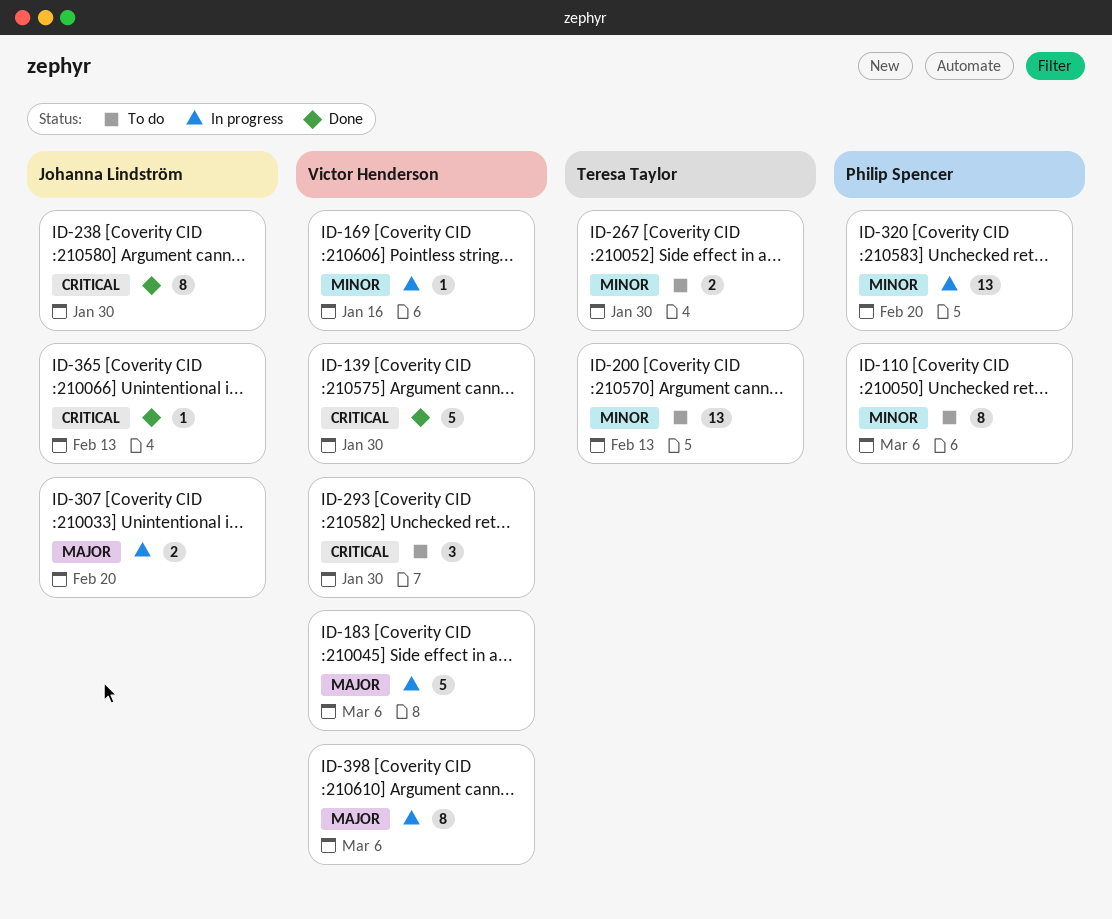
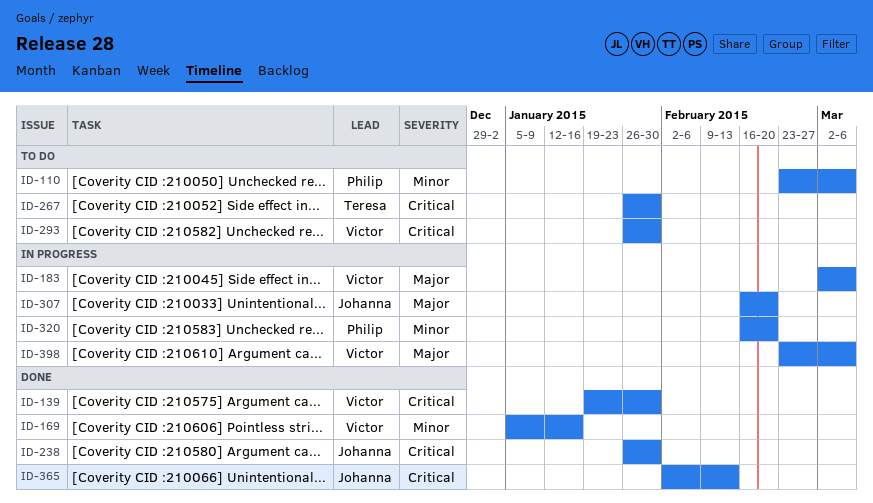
ID-169, status: In progress -> Done
ID-200: present -> none
ID-267, priority: Minor -> Critical

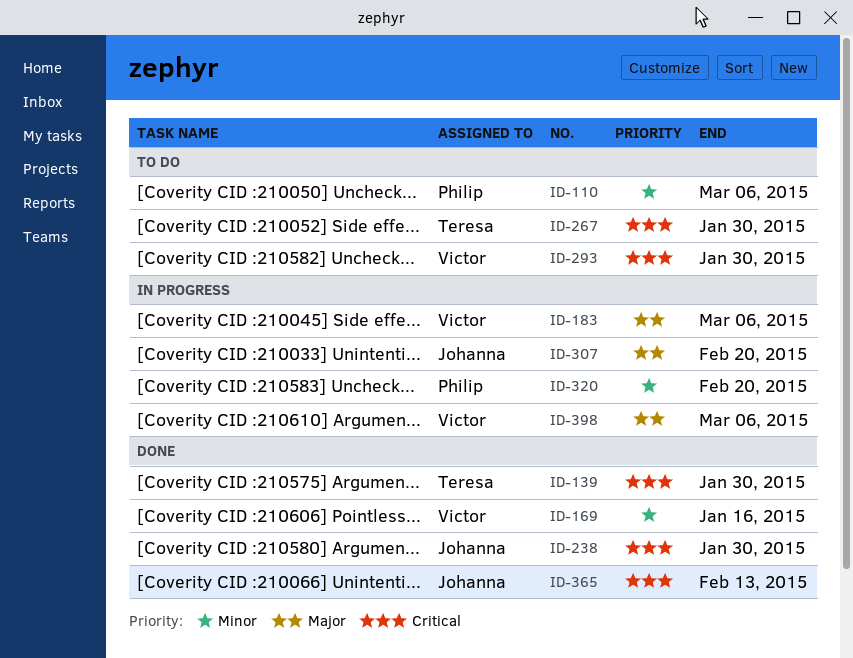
ID-139, owner: Victor -> Teresa

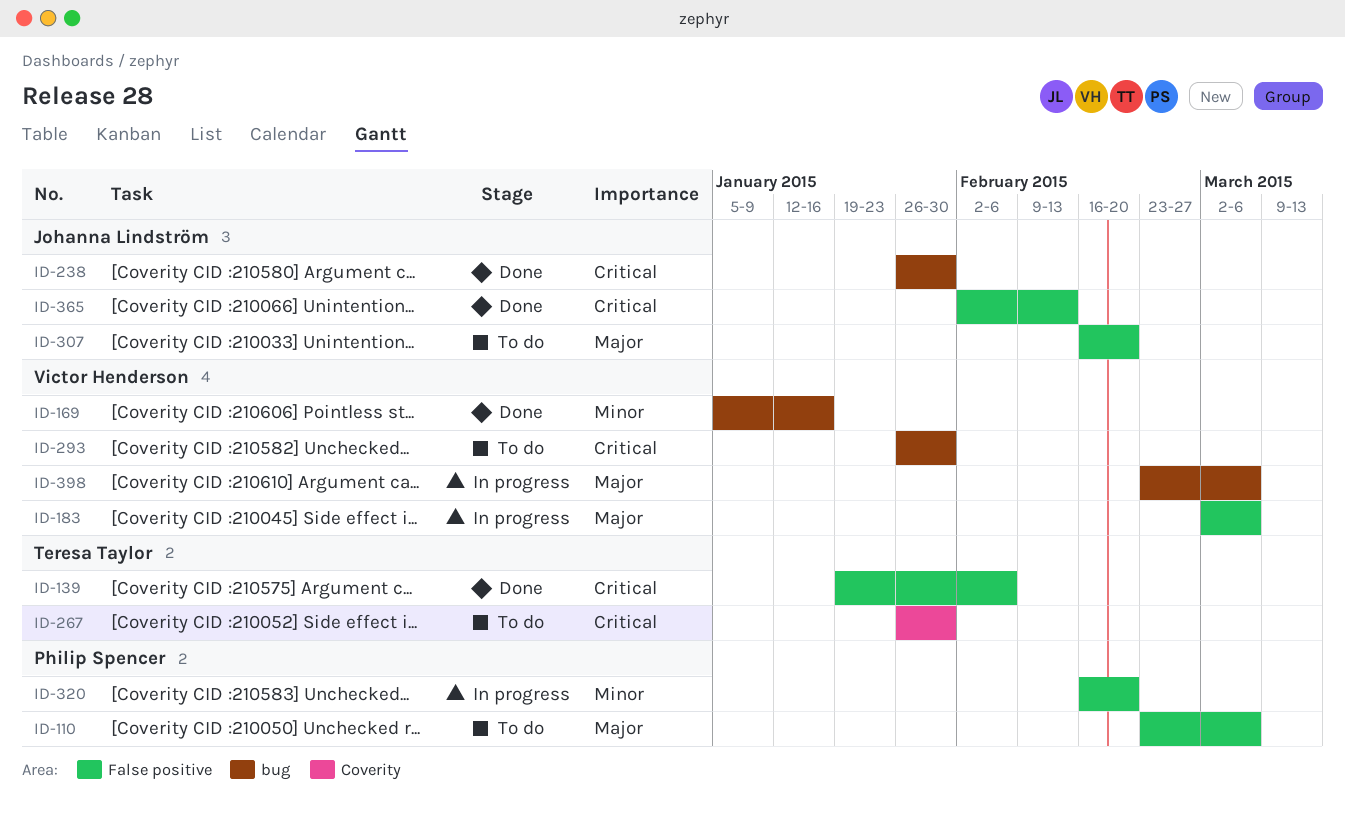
ID-110, priority: Minor -> Major
ID-139, due: Jan 30 -> Feb 6
ID-307, status: In progress -> To do

